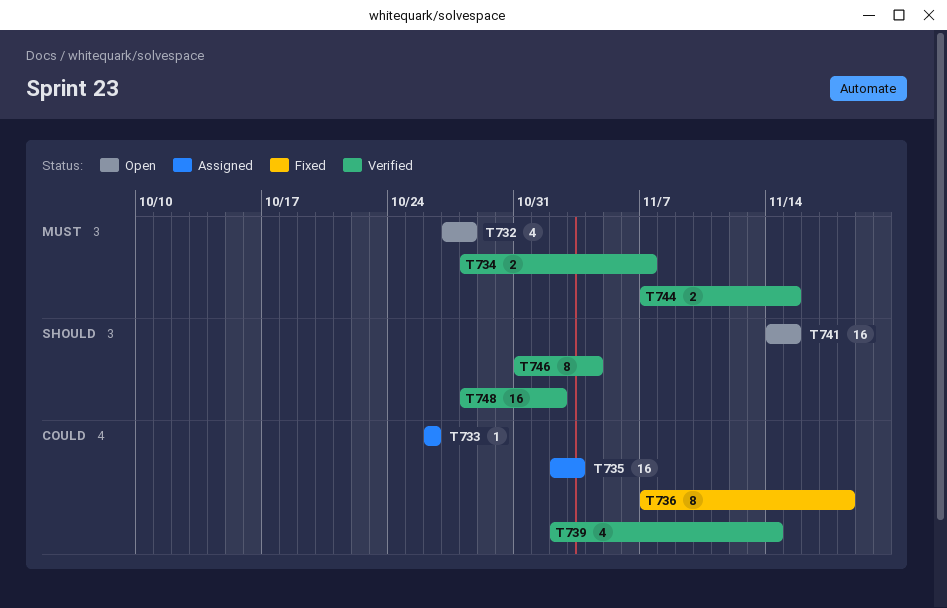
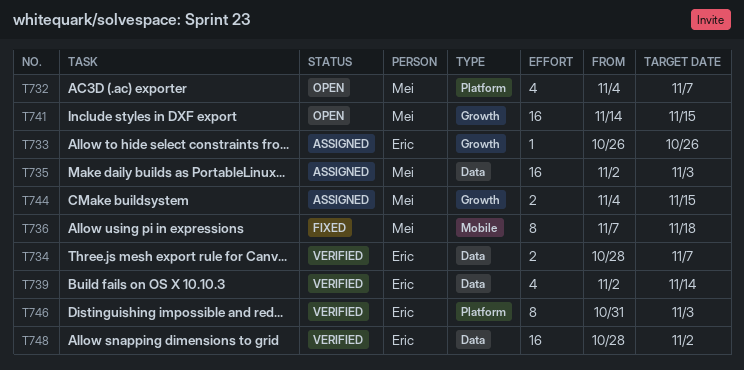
T732, start: Oct 27 -> Nov 4
T732, due: Oct 28 -> Nov 7
T744, status: Verified -> Assigned
T744, start: Nov 7 -> Nov 4
T746, due: Nov 4 -> Nov 3

